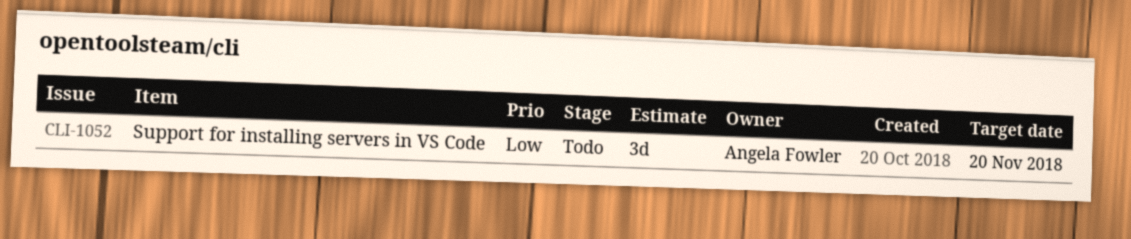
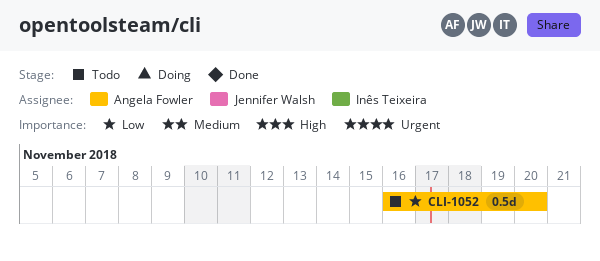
CLI-1052, estimate: 3d -> 0.5d

